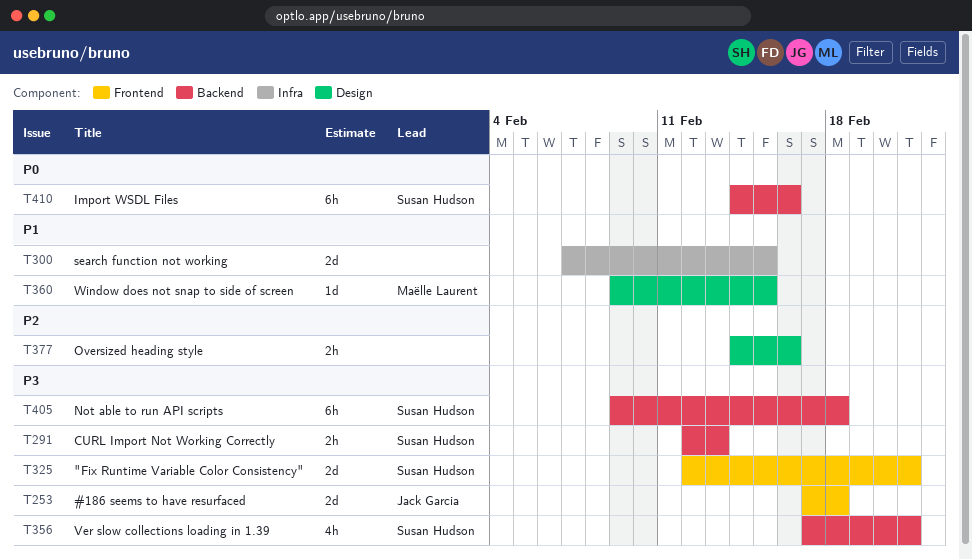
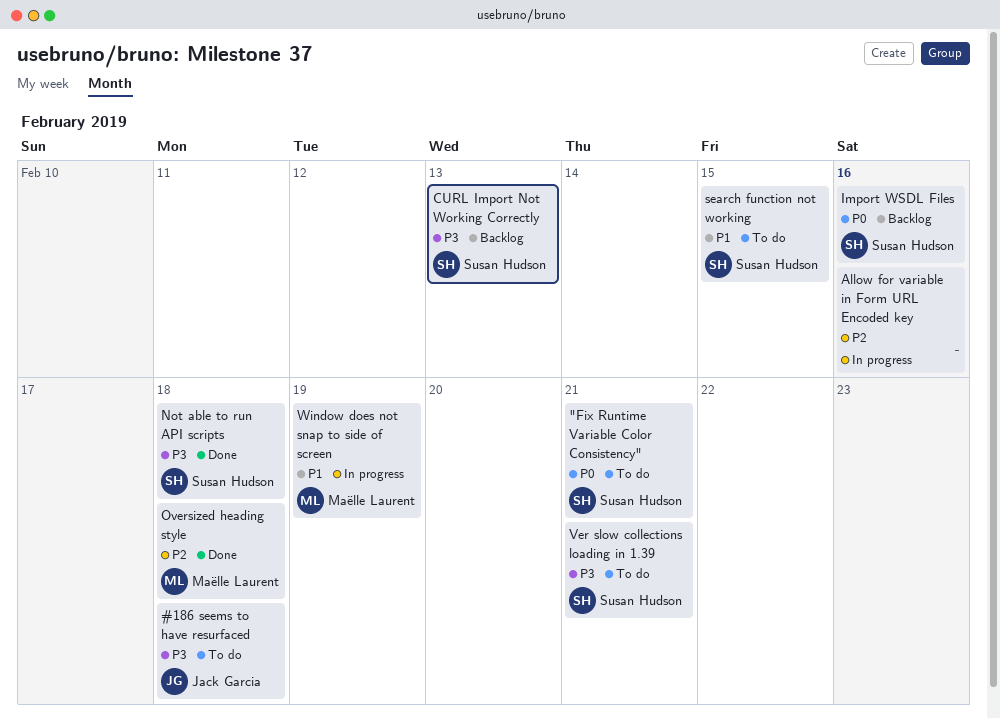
"Fix Runtime Variable Color Consistency", priority: P3 -> P0
Allow for variable in Form URL Encoded key: none -> present
Oversized heading style, owner: none -> Maëlle Laurent
Oversized heading style, due: Feb 16 -> Feb 18
search function not working, owner: none -> Susan Hudson
Window does not snap to side of screen, due: Feb 15 -> Feb 19

